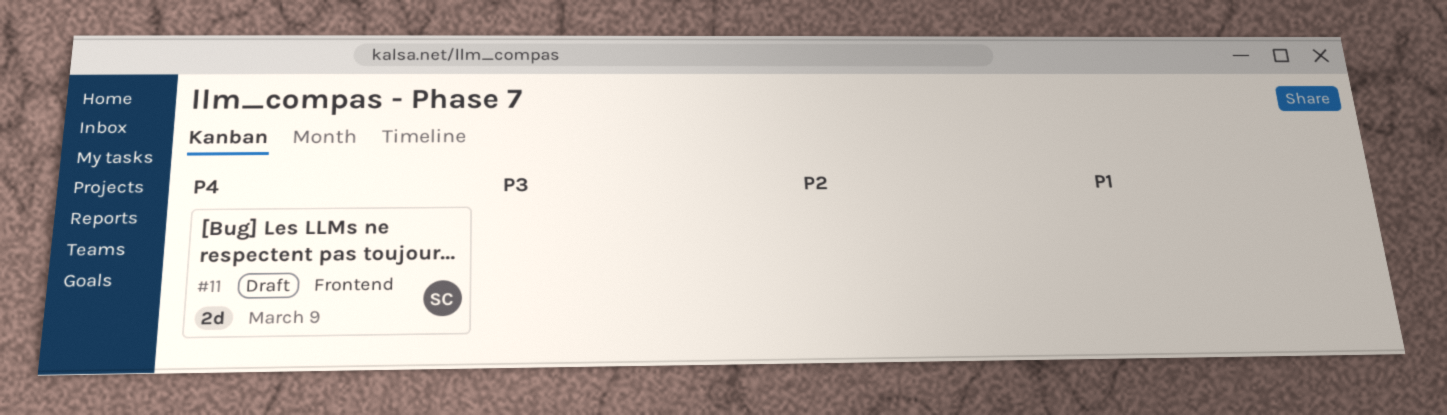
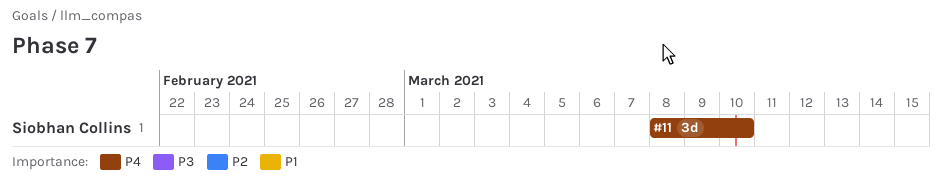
#11, estimate: 2d -> 3d
#11, due: Mar 9 -> Mar 10

